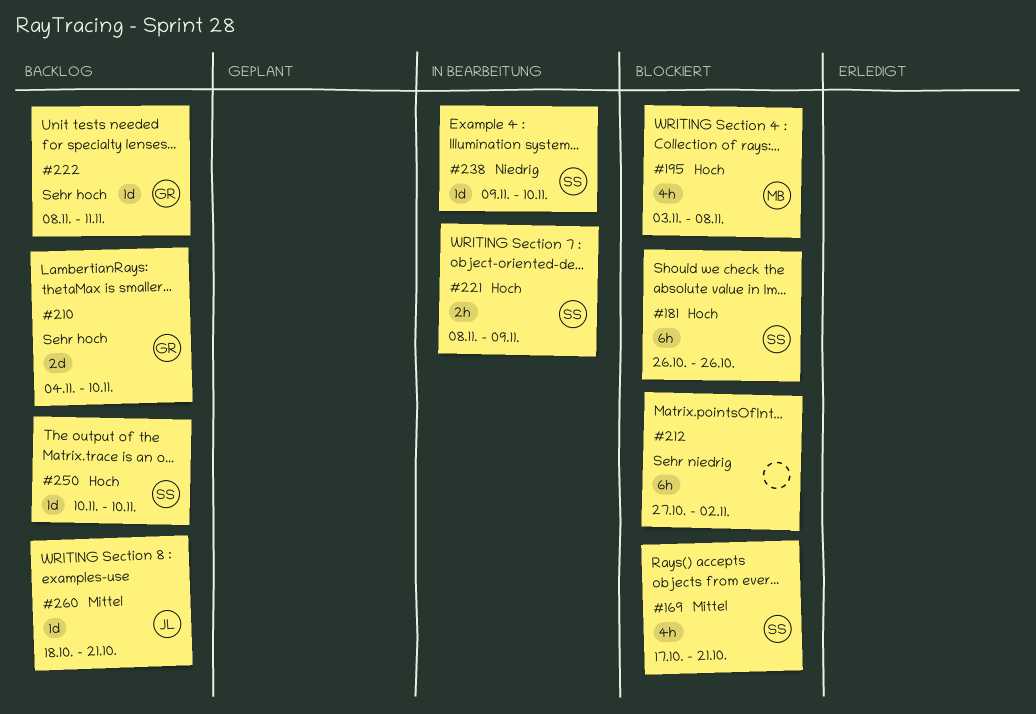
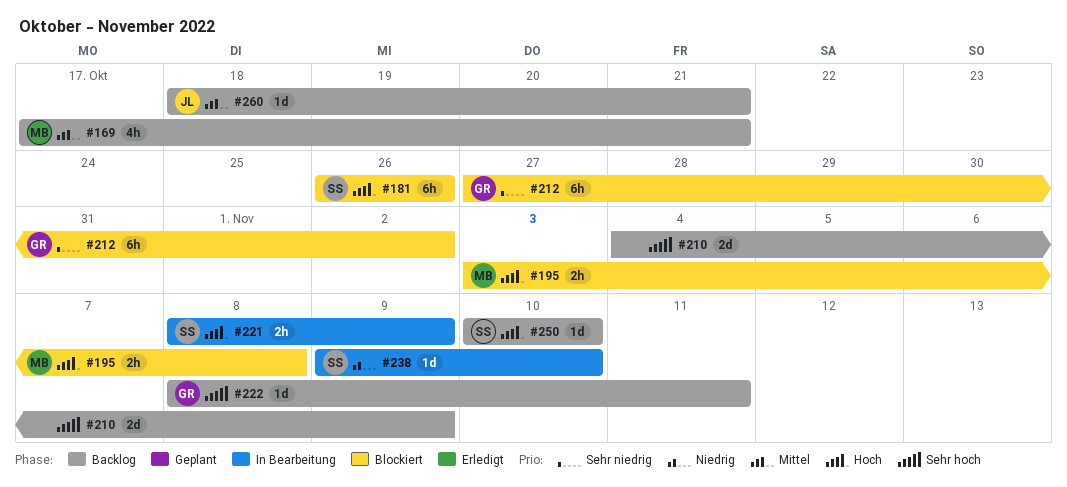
#169, status: Blockiert -> Backlog
#169, owner: SS -> MB
#195, estimate: 4h -> 2h
#210, owner: GR -> none
#210, due: Nov 10 -> Nov 9
#212, owner: none -> GR

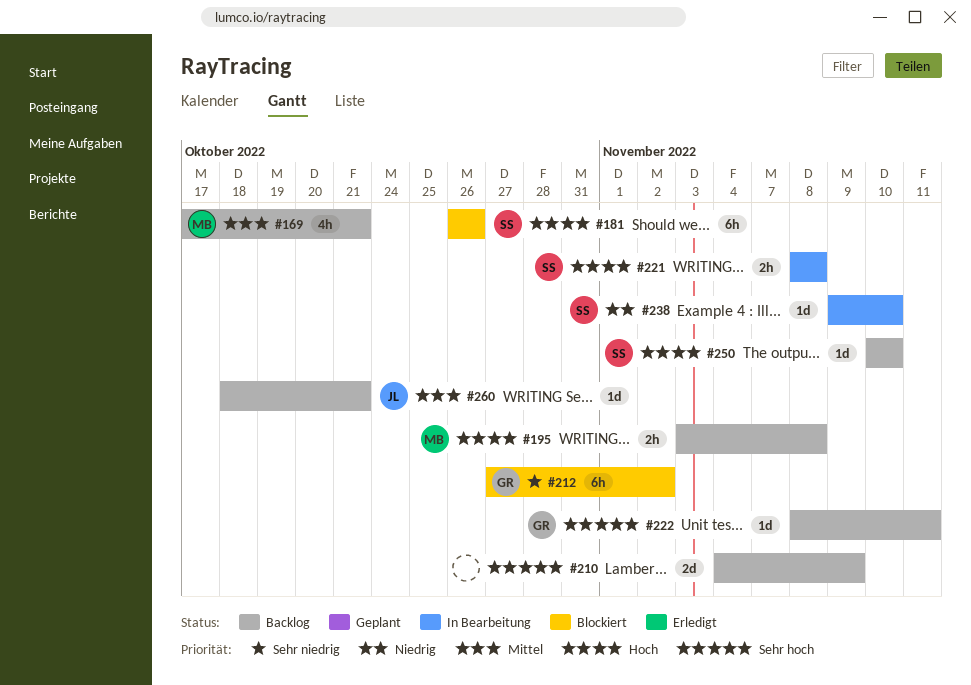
#195, status: Blockiert -> Backlog
#221, due: Nov 9 -> Nov 8

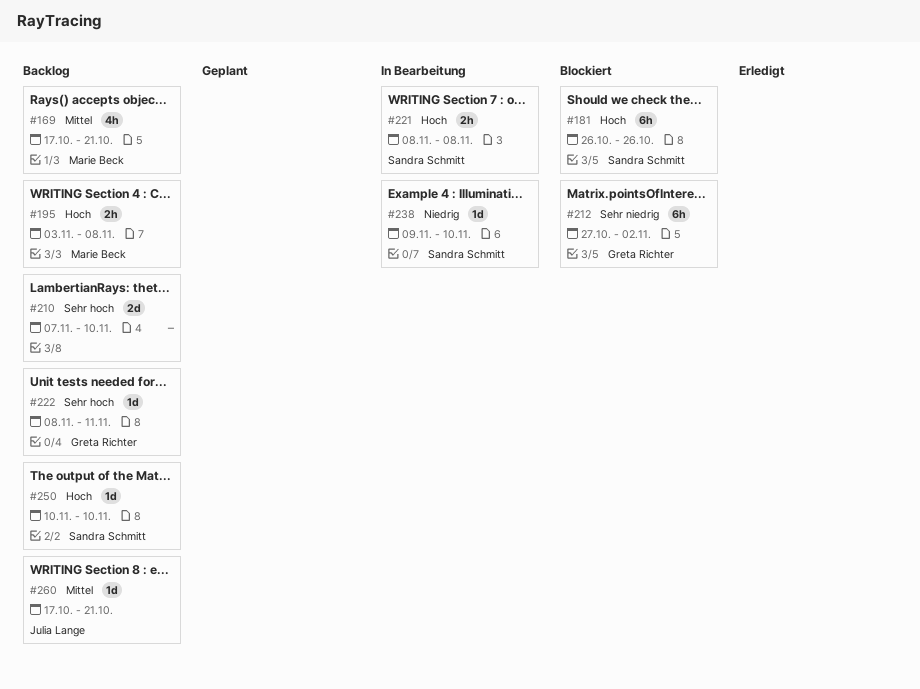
#210, start: Nov 4 -> Nov 7
#210, due: Nov 9 -> Nov 10
#260, start: Oct 18 -> Oct 17

